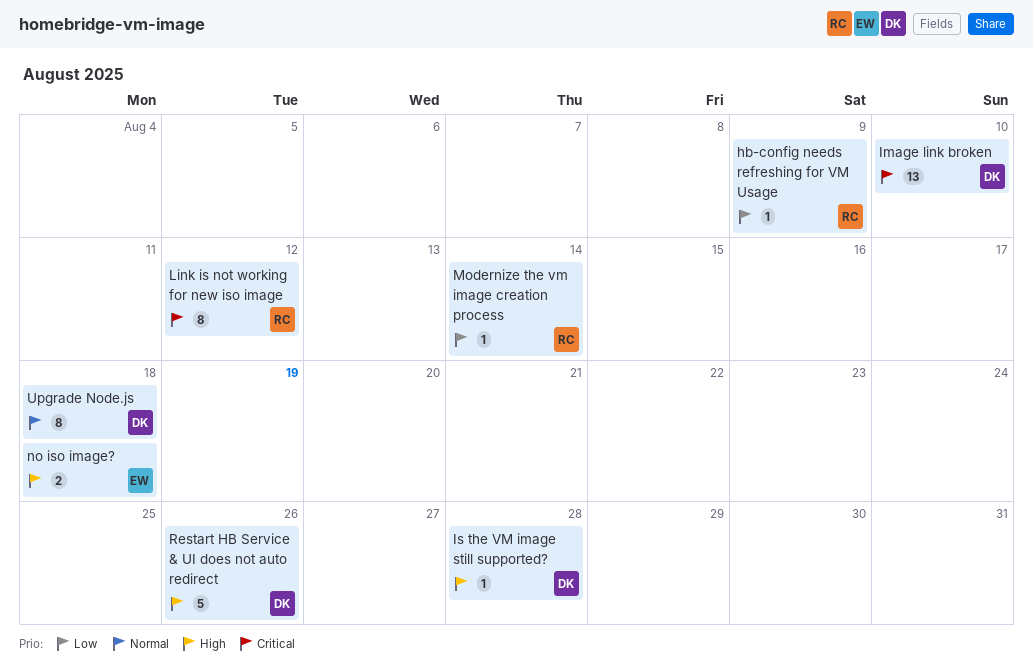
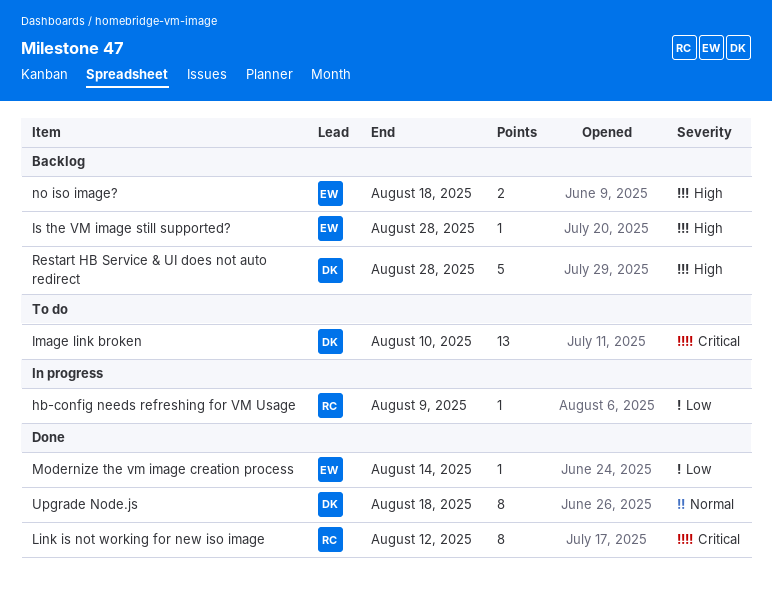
Is the VM image still supported?, owner: DK -> EW
Modernize the vm image creation process, owner: RC -> EW
Restart HB Service & UI does not auto redirect, due: Aug 26 -> Aug 28

